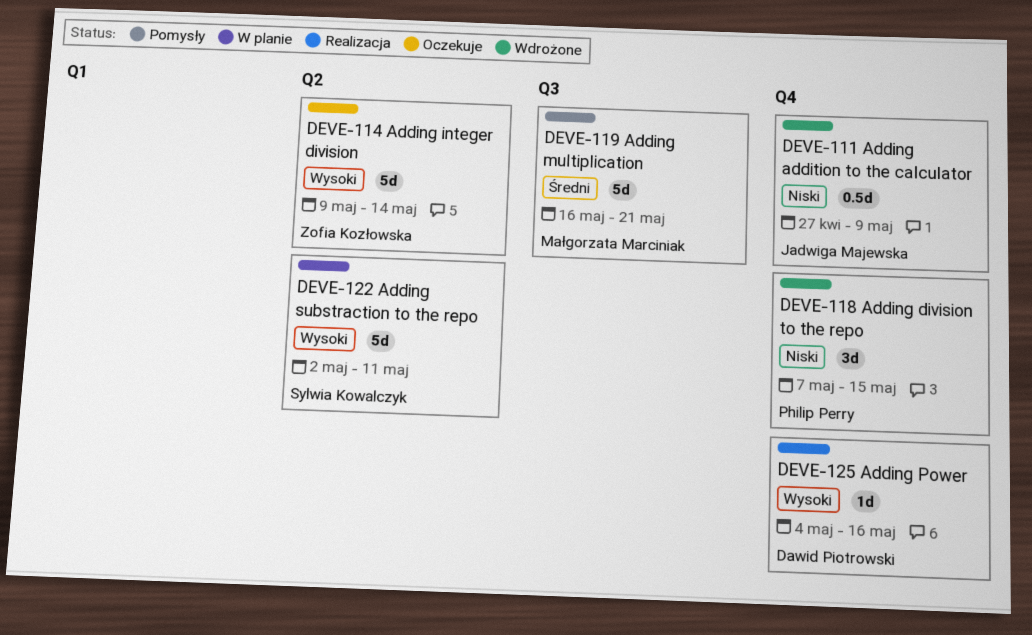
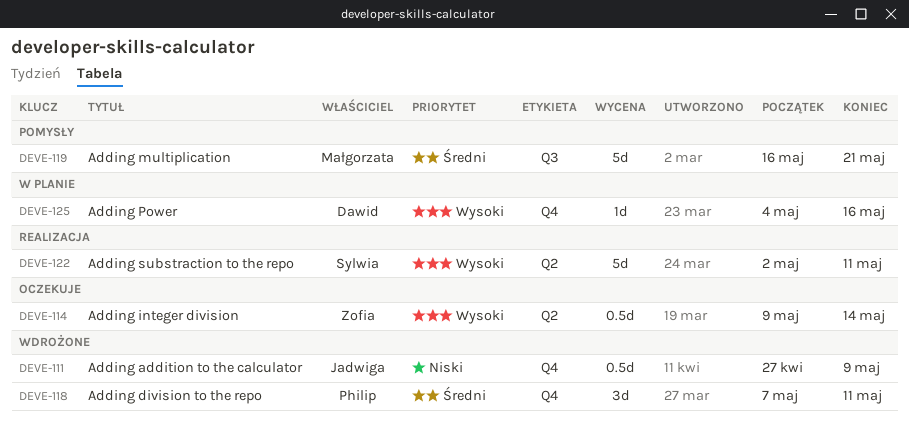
DEVE-114, estimate: 5d -> 0.5d
DEVE-118, priority: Niski -> Średni
DEVE-118, due: May 15 -> May 11
DEVE-122, status: W planie -> Realizacja
DEVE-125, status: Realizacja -> W planie

